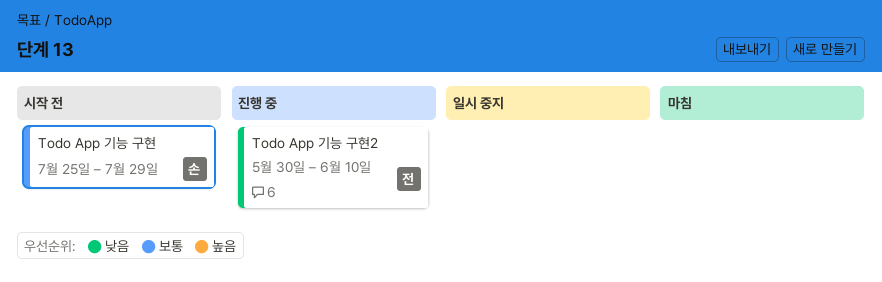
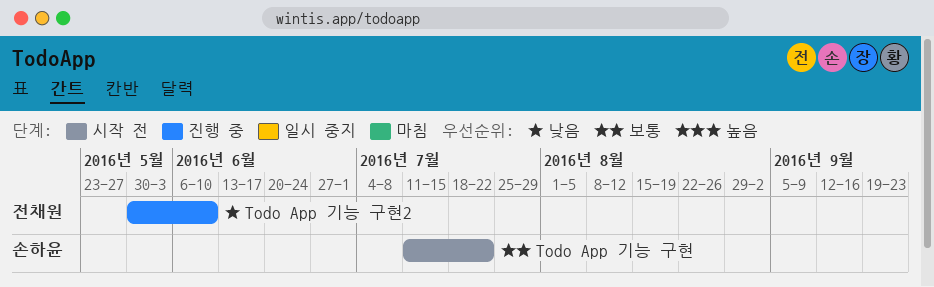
Todo App 기능 구현, start: Jul 25 -> Jul 11
Todo App 기능 구현, due: Jul 29 -> Jul 22

